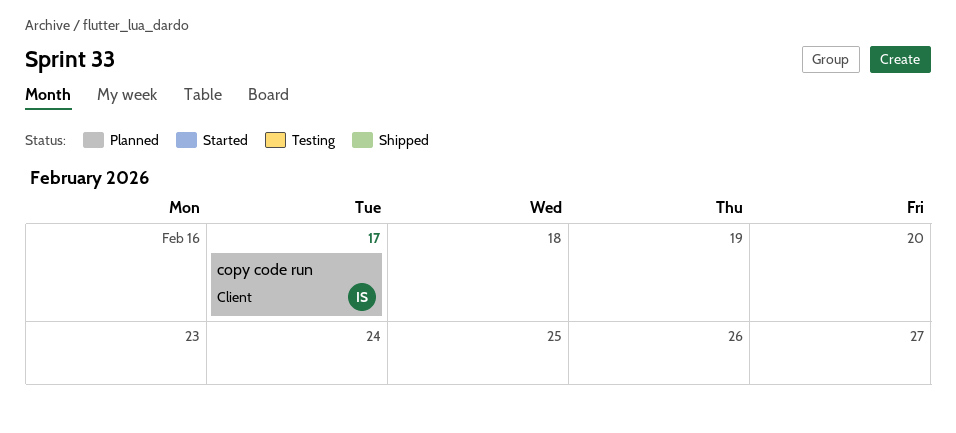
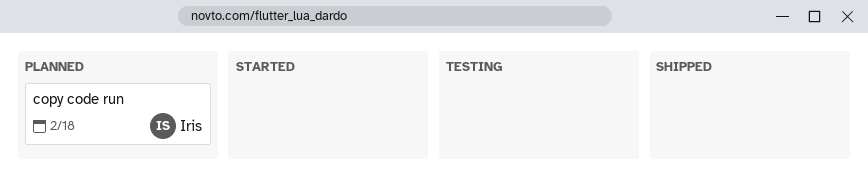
copy code run, due: Feb 17 -> Feb 18

